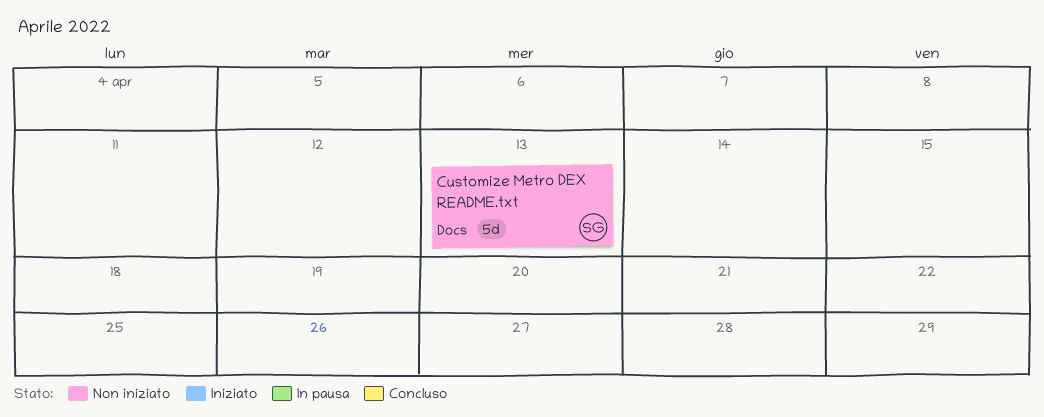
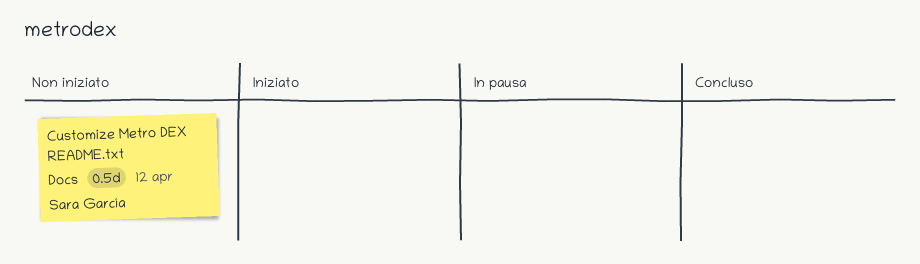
Customize Metro DEX README.txt, estimate: 5d -> 0.5d
Customize Metro DEX README.txt, due: Apr 13 -> Apr 12

